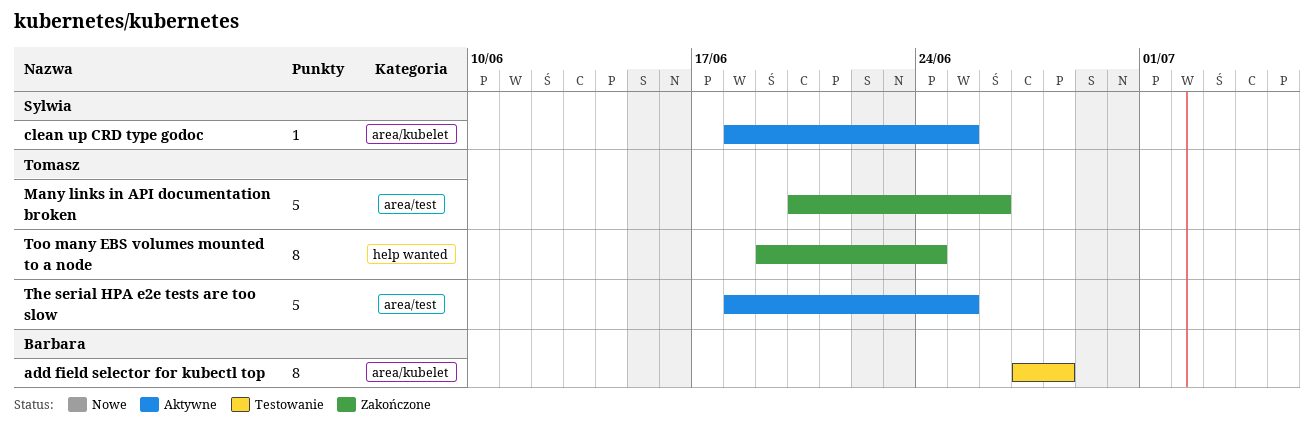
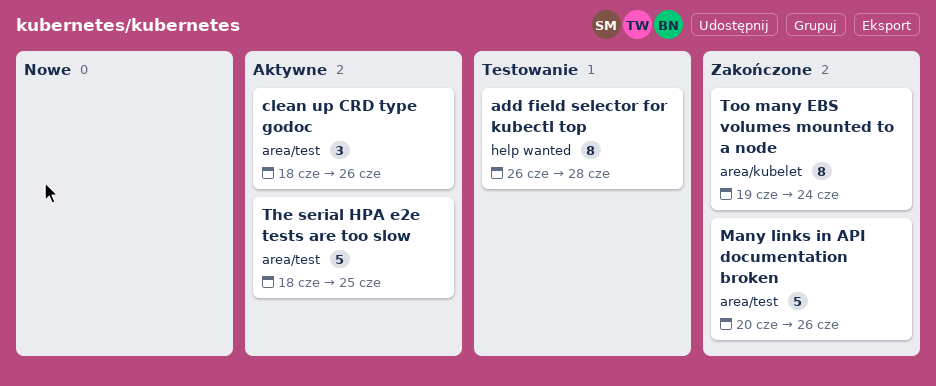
add field selector for kubectl top, label: area/kubelet -> help wanted
add field selector for kubectl top, start: Jun 27 -> Jun 26
clean up CRD type godoc, label: area/kubelet -> area/test
clean up CRD type godoc, estimate: 1 -> 3
clean up CRD type godoc, due: Jun 25 -> Jun 26
Too many EBS volumes mounted to a node, label: help wanted -> area/kubelet

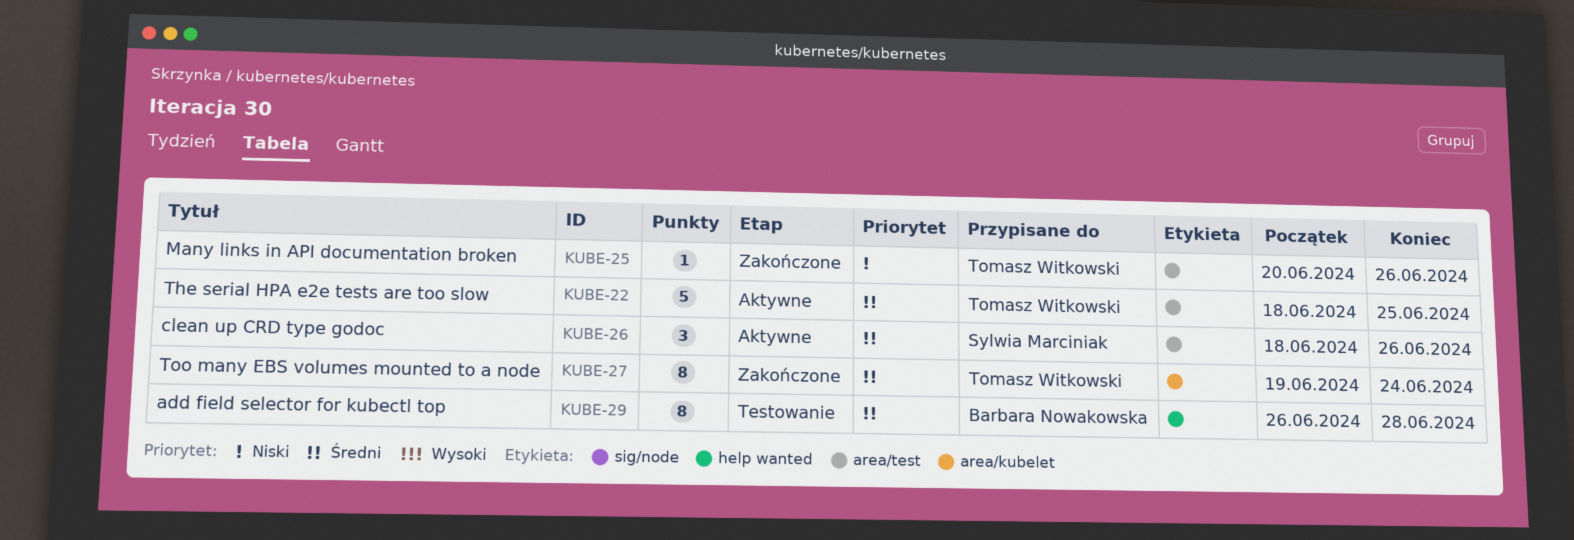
Many links in API documentation broken, estimate: 5 -> 1

